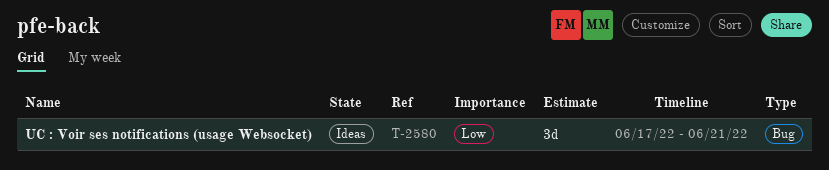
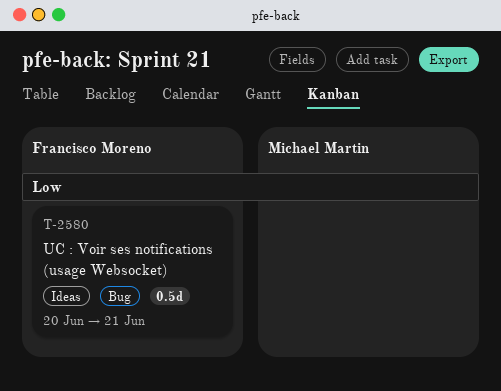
T-2580, estimate: 3d -> 0.5d
T-2580, start: Jun 17 -> Jun 20

